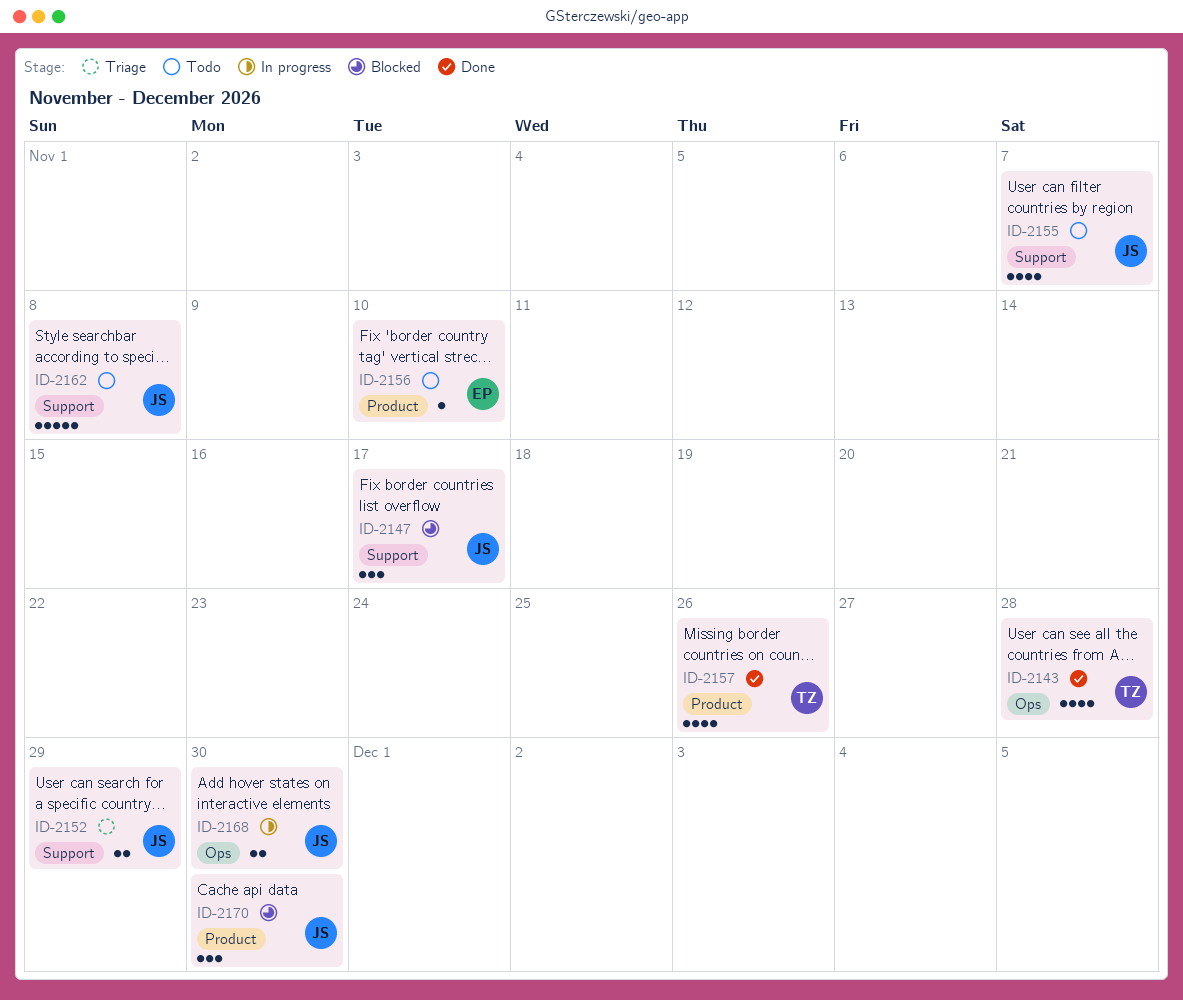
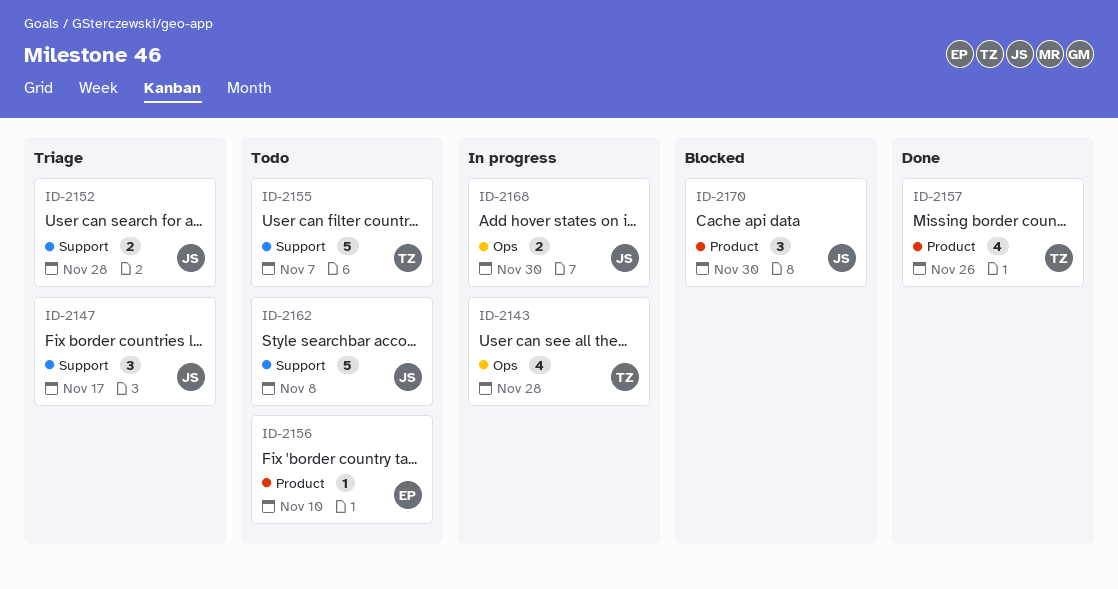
ID-2143, status: Done -> In progress
ID-2147, status: Blocked -> Triage
ID-2152, due: Nov 29 -> Nov 28
ID-2155, owner: JS -> TZ
ID-2155, estimate: 4 -> 5

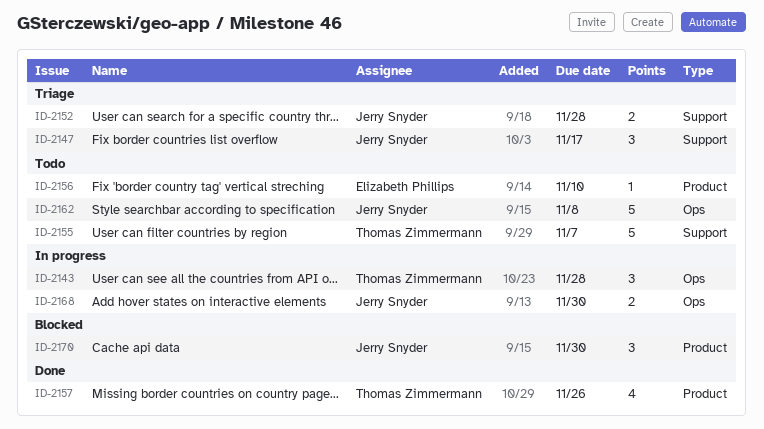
ID-2143, estimate: 4 -> 3
ID-2162, label: Support -> Ops

